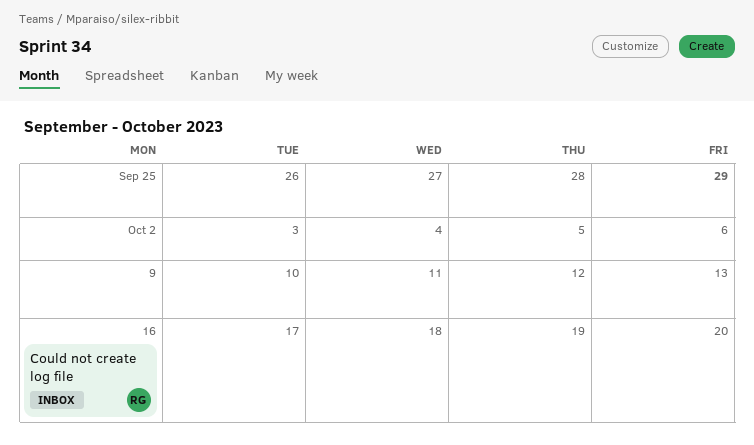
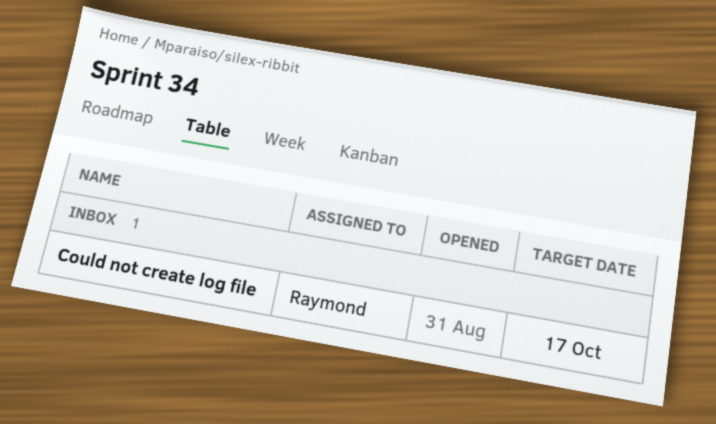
Could not create log file, due: Oct 16 -> Oct 17

